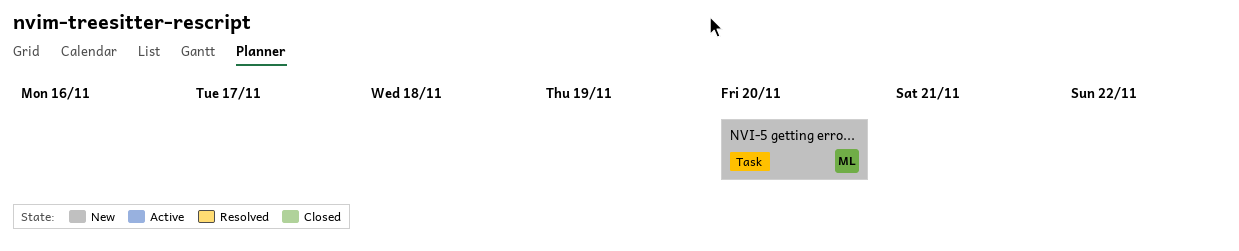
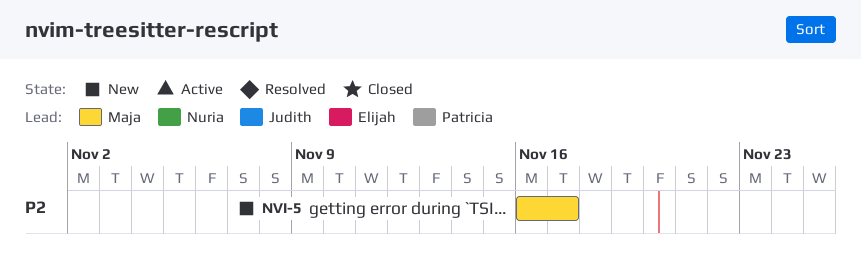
NVI-5, due: Nov 20 -> Nov 17

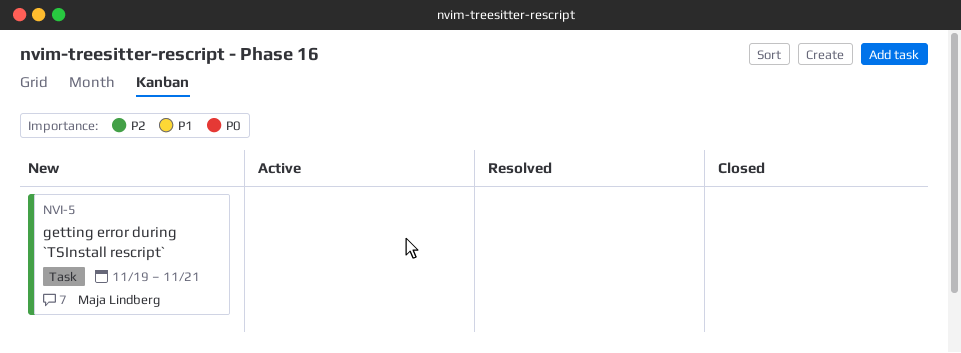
NVI-5, start: Nov 16 -> Nov 19
NVI-5, due: Nov 17 -> Nov 21

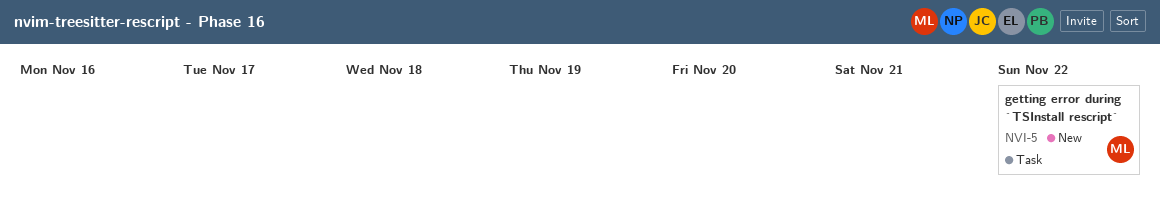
NVI-5, due: Nov 21 -> Nov 22

